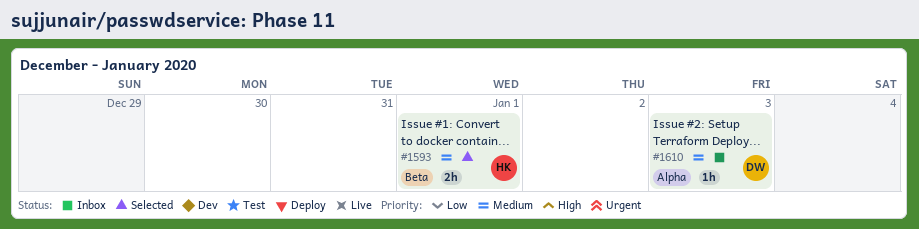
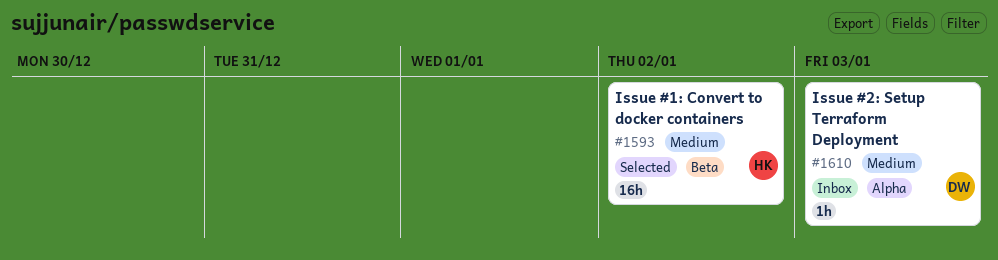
#1593, estimate: 2h -> 16h
#1593, due: Jan 1 -> Jan 2

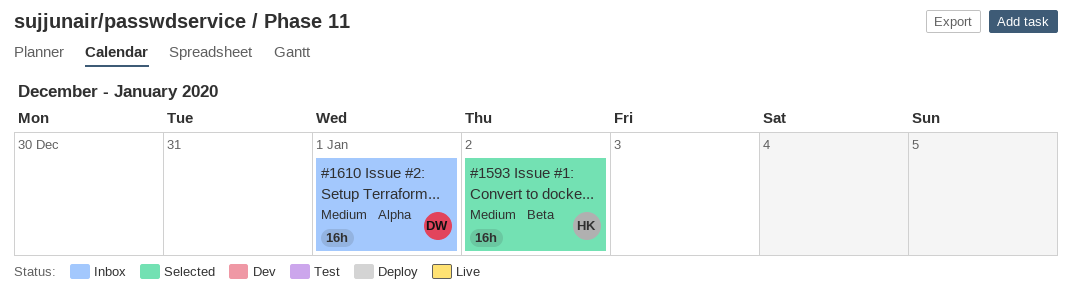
#1610, estimate: 1h -> 16h
#1610, due: Jan 3 -> Jan 1

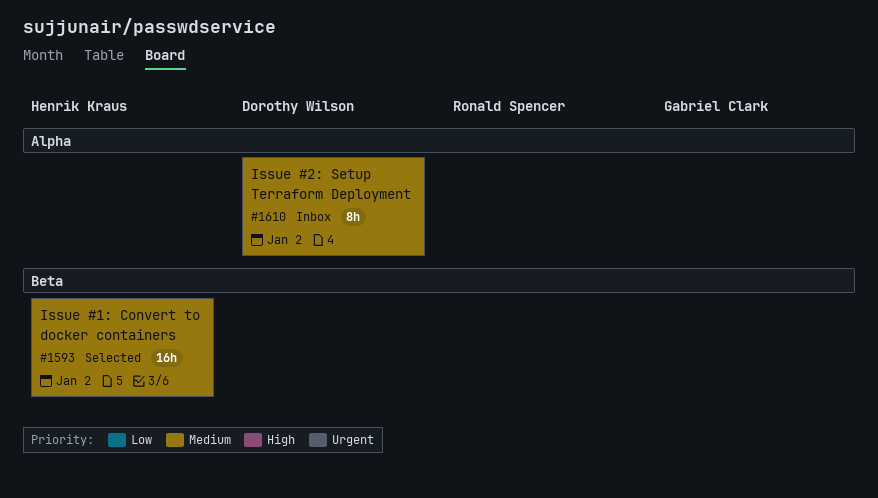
#1610, estimate: 16h -> 8h
#1610, due: Jan 1 -> Jan 2

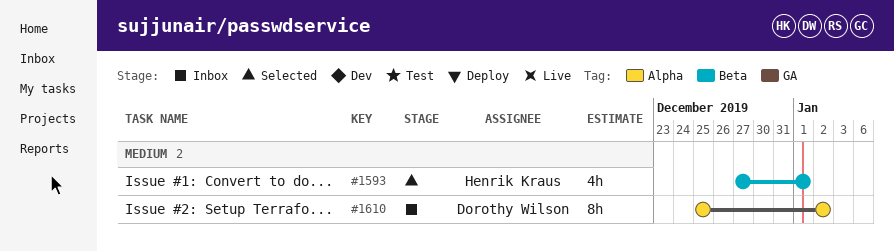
#1593, estimate: 16h -> 4h
#1593, due: Jan 2 -> Jan 1

